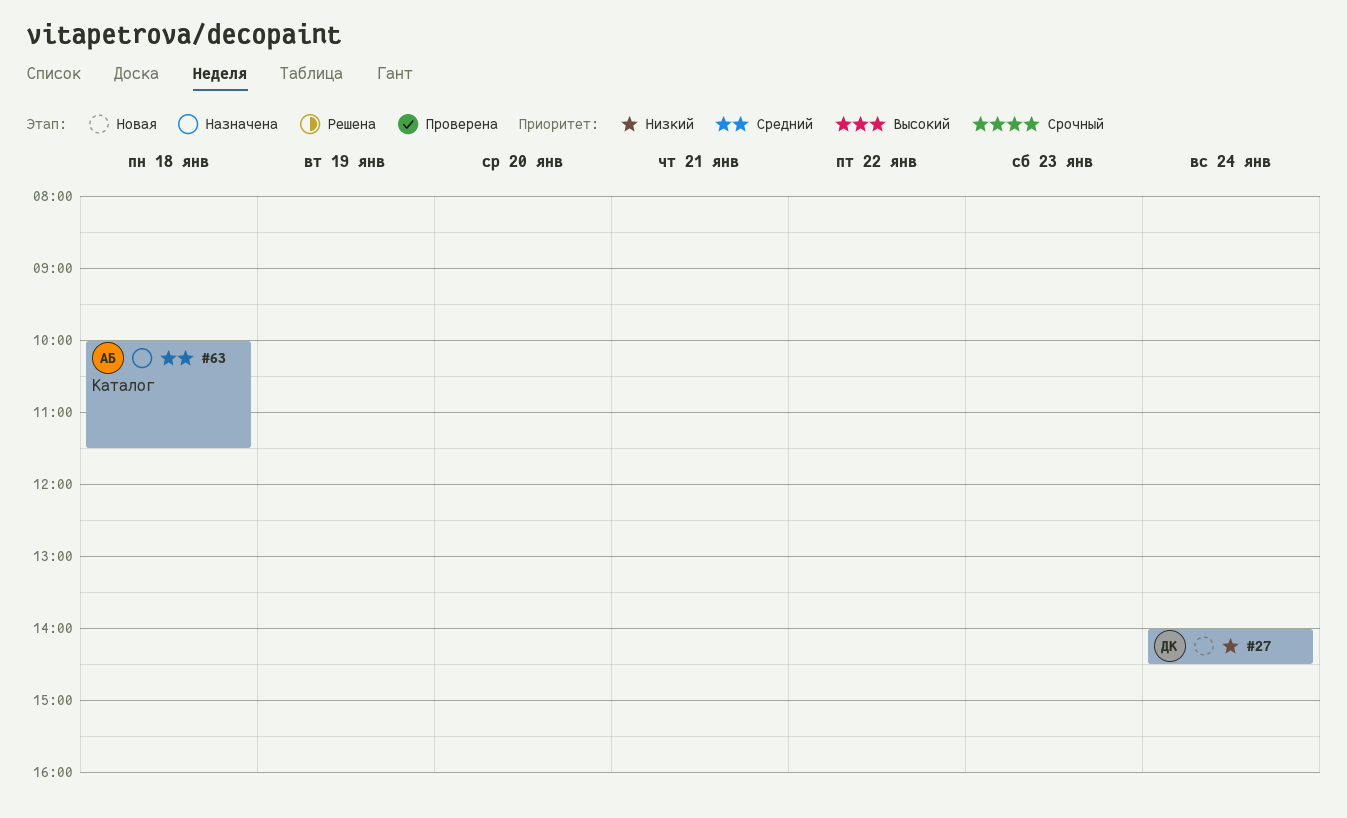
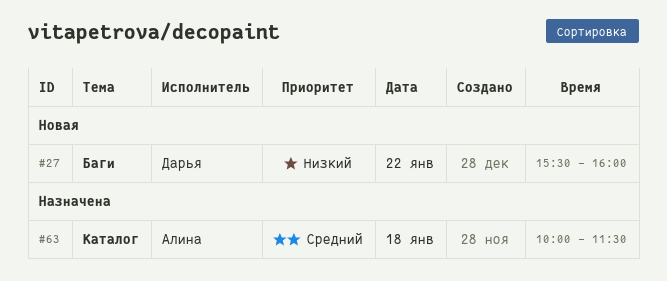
#27, day: Jan 24 -> Jan 22
#27, begins: 14:00 -> 15:30
#27, ends: 14:30 -> 16:00

